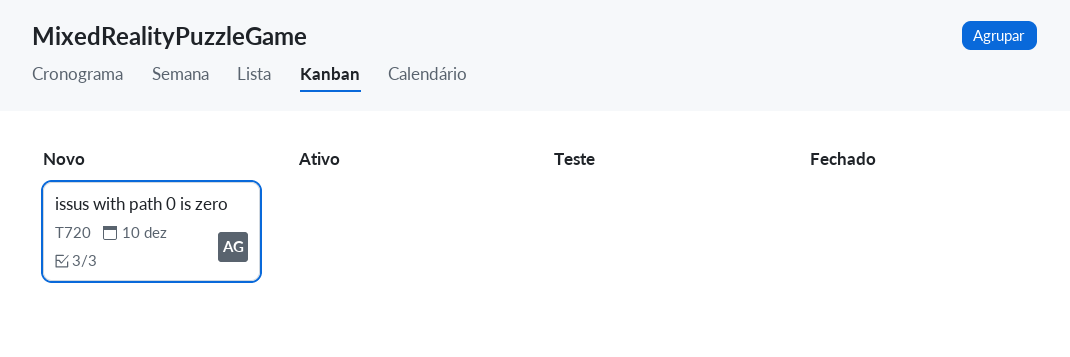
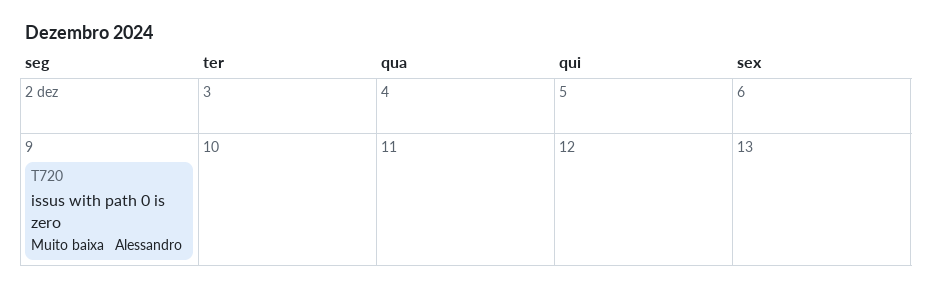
T720, due: Dec 10 -> Dec 9

